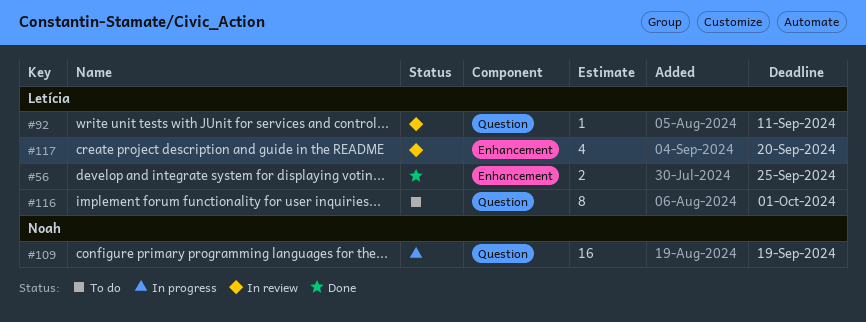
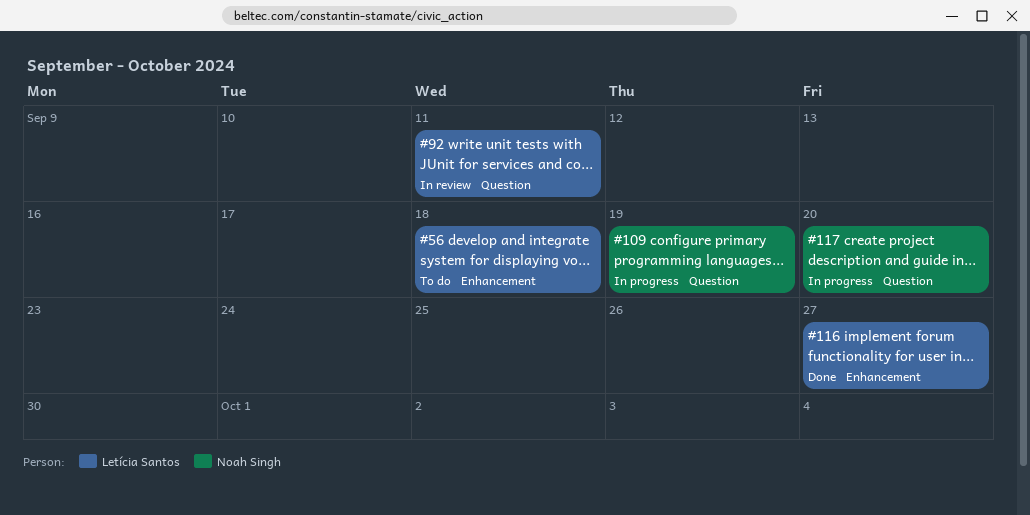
#56, status: Done -> To do
#56, due: Sep 25 -> Sep 18
#116, status: To do -> Done
#116, label: Question -> Enhancement
#116, due: Oct 1 -> Sep 27
#117, status: In review -> In progress
#117, owner: Letícia Santos -> Noah Singh
#117, label: Enhancement -> Question

